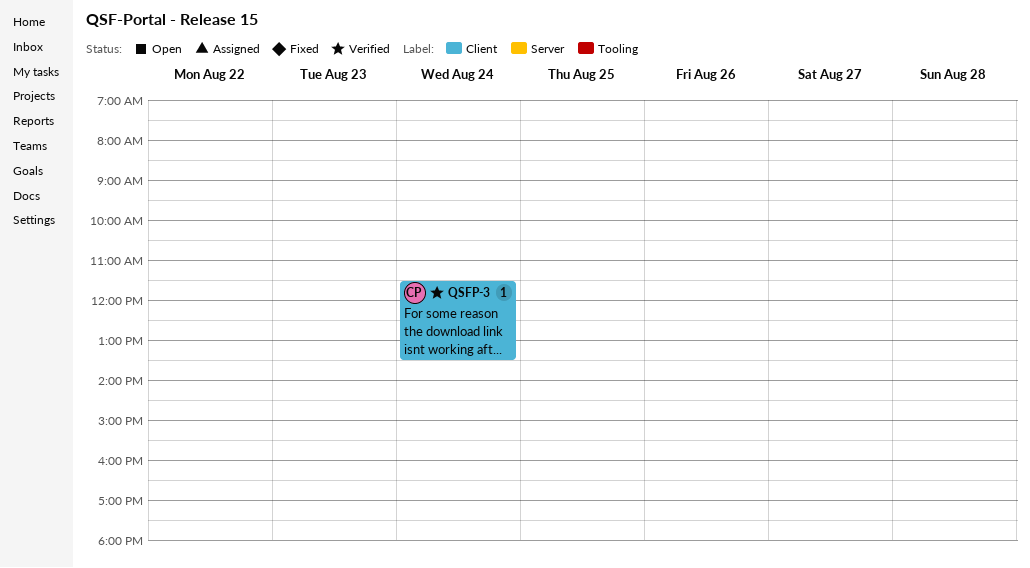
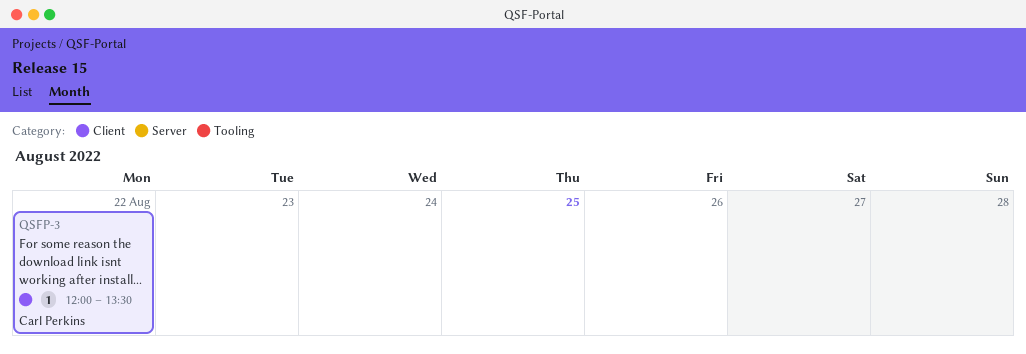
QSFP-3, day: Aug 24 -> Aug 22
QSFP-3, begins: 11:30 -> 12:00

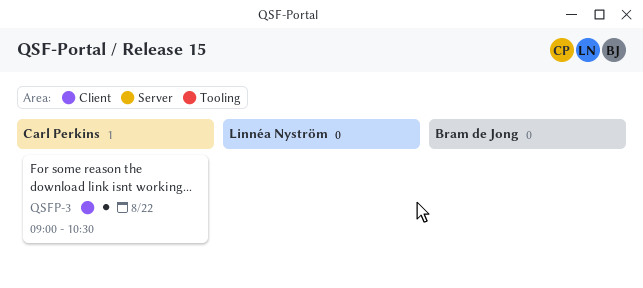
QSFP-3, begins: 12:00 -> 09:00
QSFP-3, ends: 13:30 -> 10:30

